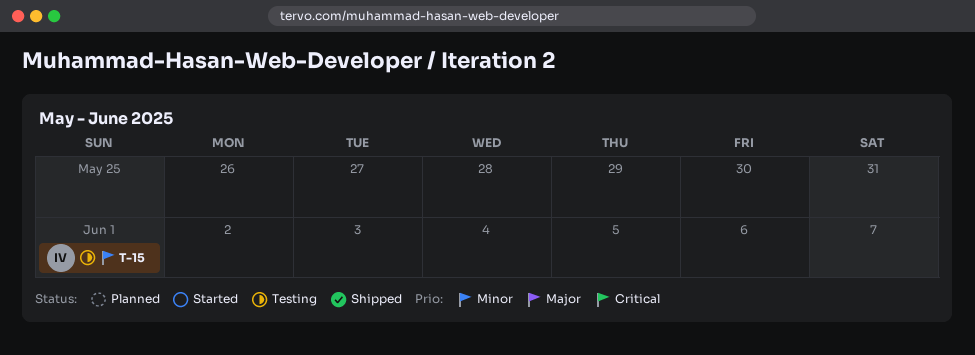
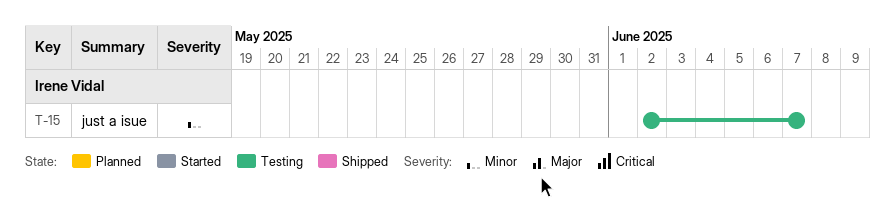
T-15, start: Jun 1 -> Jun 2
T-15, due: Jun 1 -> Jun 7

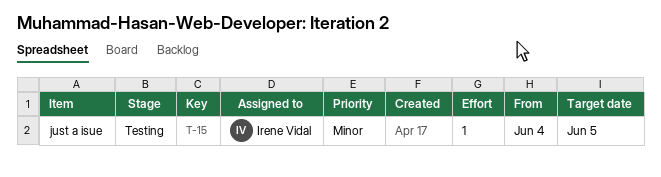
T-15, start: Jun 2 -> Jun 4
T-15, due: Jun 7 -> Jun 5

